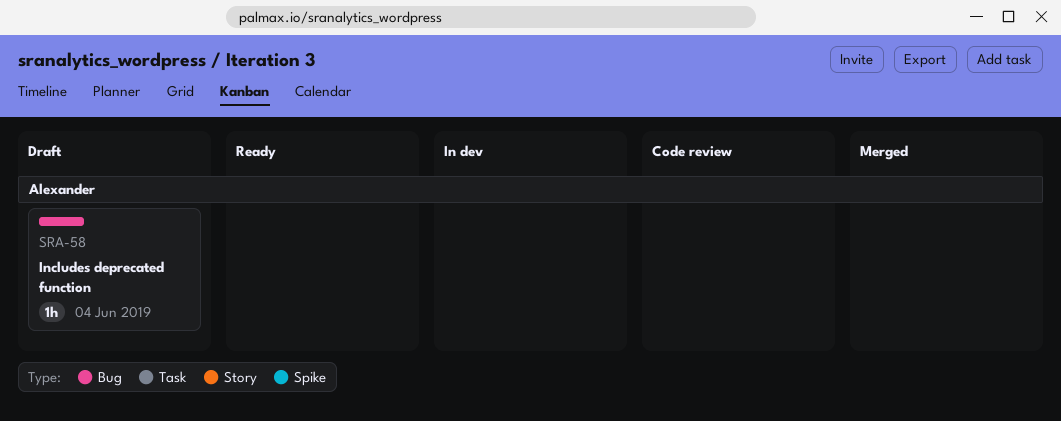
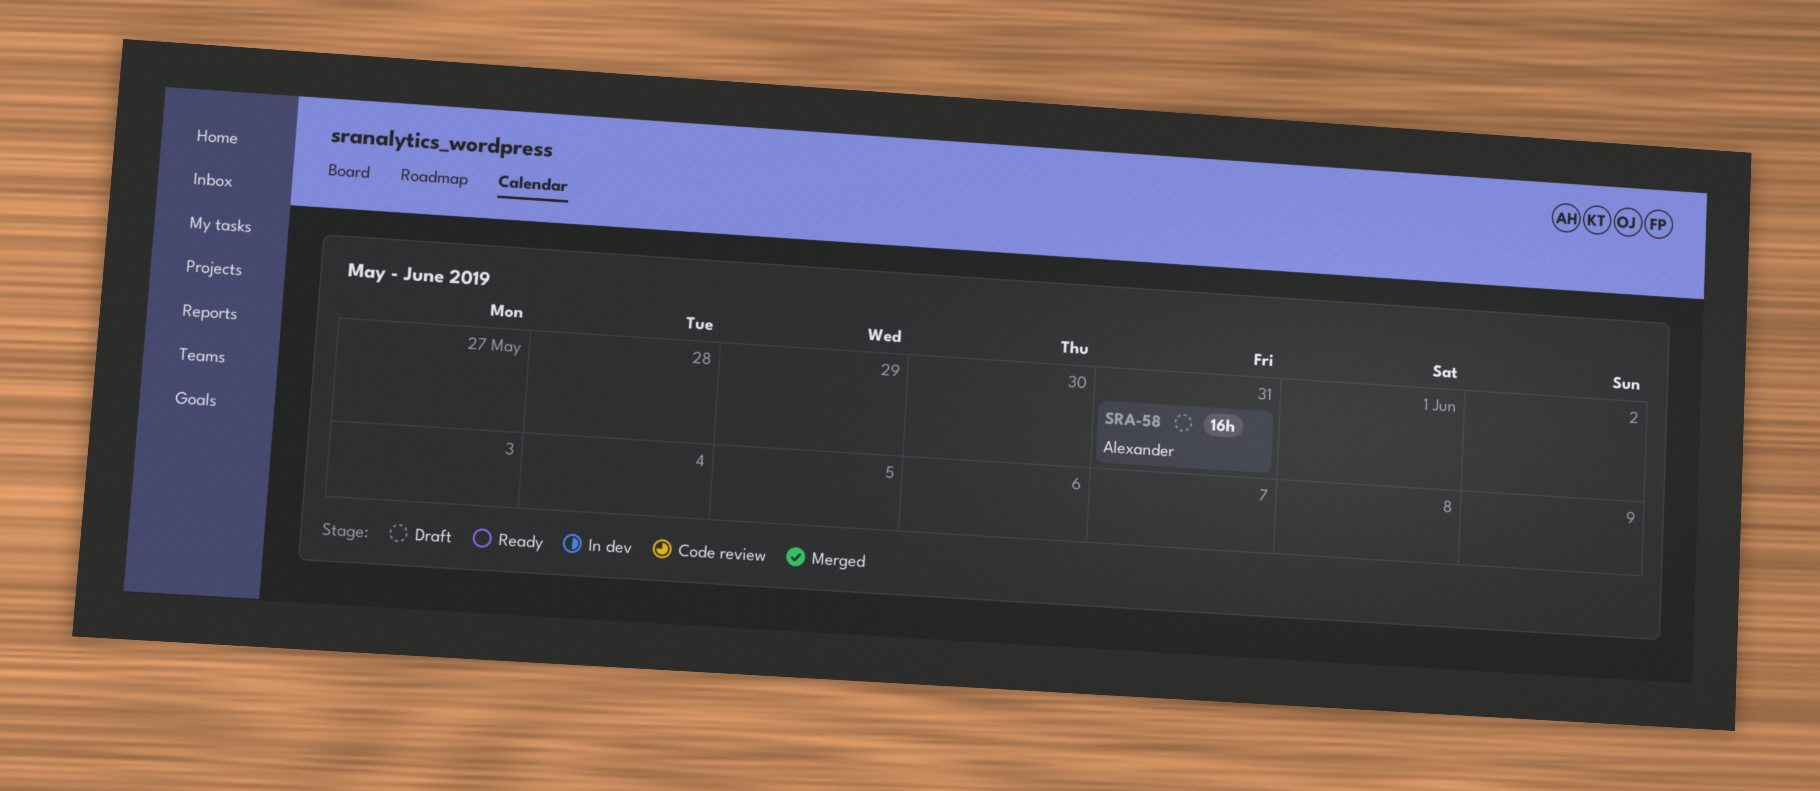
SRA-58, estimate: 1h -> 16h
SRA-58, due: Jun 4 -> May 31

